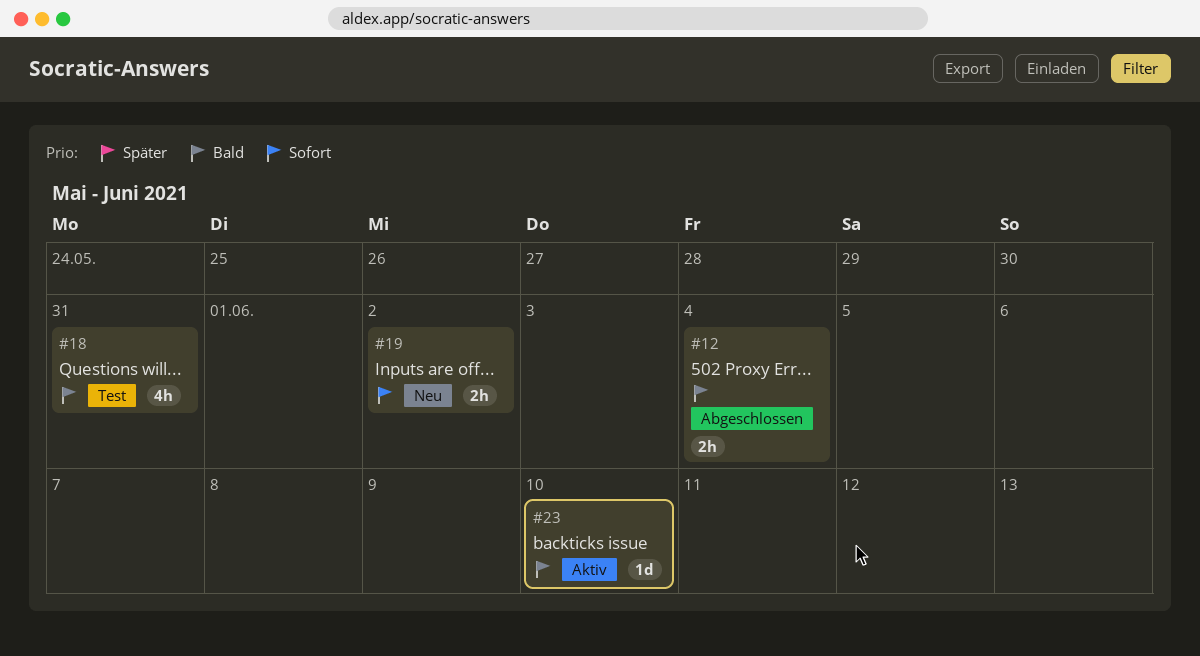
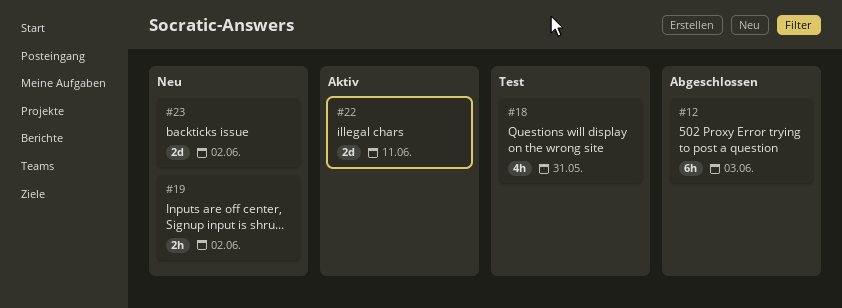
#12, estimate: 2h -> 6h
#12, due: Jun 4 -> Jun 3
#22: none -> present
#23, status: Aktiv -> Neu
#23, estimate: 1d -> 2d
#23, due: Jun 10 -> Jun 2

